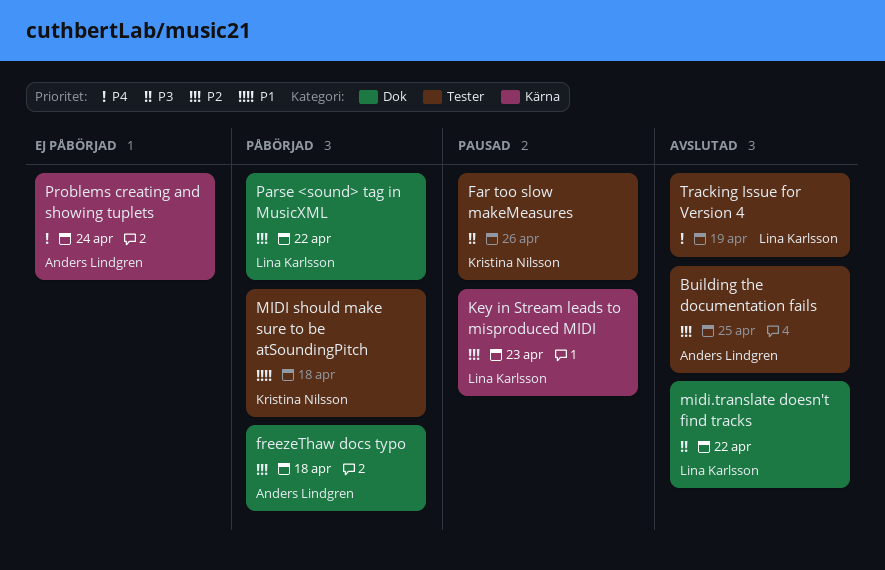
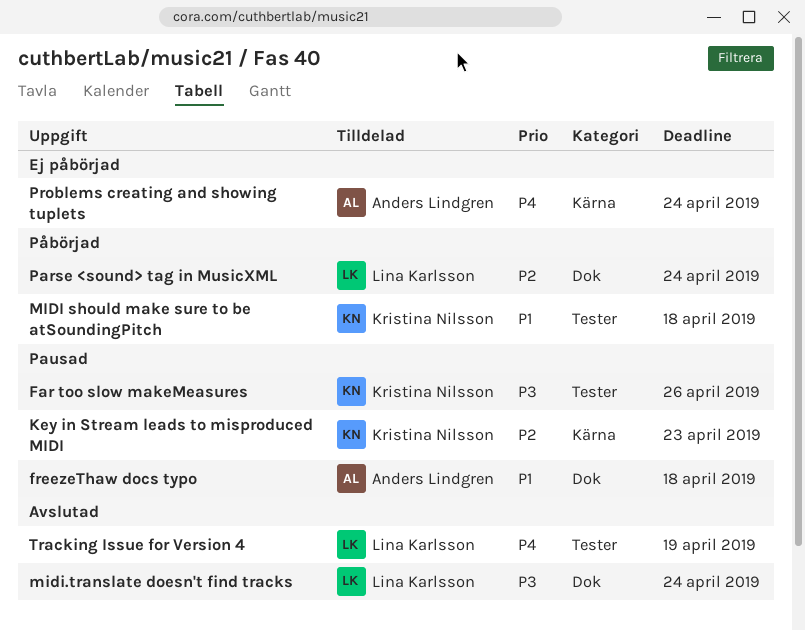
Building the documentation fails: present -> none
freezeThaw docs typo, status: Påbörjad -> Pausad
freezeThaw docs typo, priority: P2 -> P1
Key in Stream leads to misproduced MIDI, owner: Lina Karlsson -> Kristina Nilsson
midi.translate doesn't find tracks, due: Apr 22 -> Apr 24
Parse <sound> tag in MusicXML, due: Apr 22 -> Apr 24

